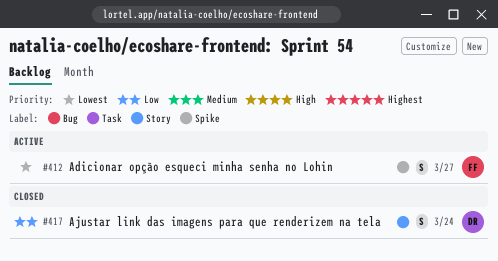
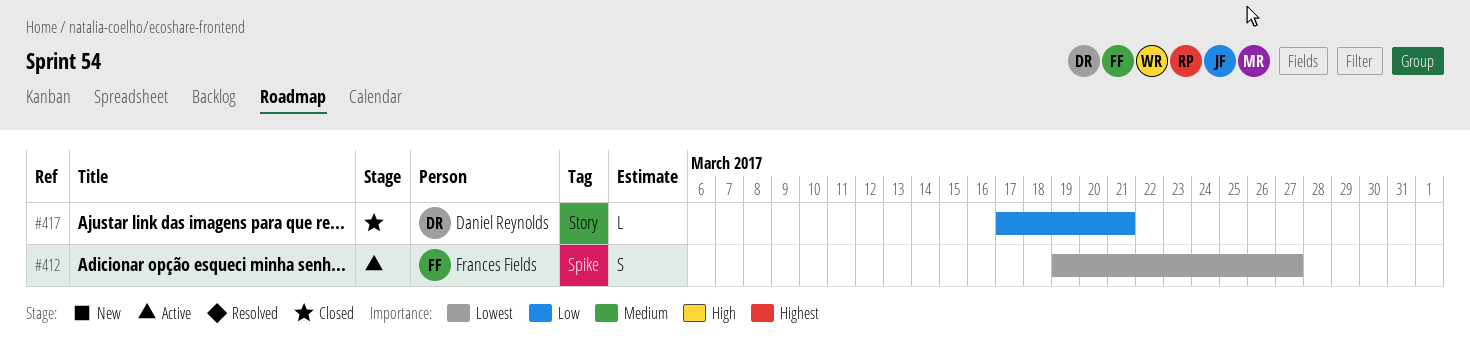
#417, estimate: S -> L
#417, due: Mar 24 -> Mar 21

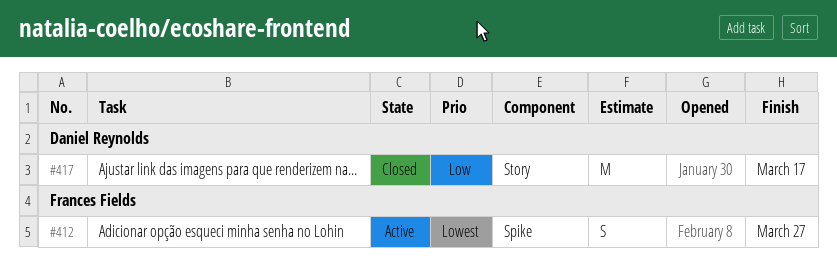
#417, estimate: L -> M
#417, due: Mar 21 -> Mar 17

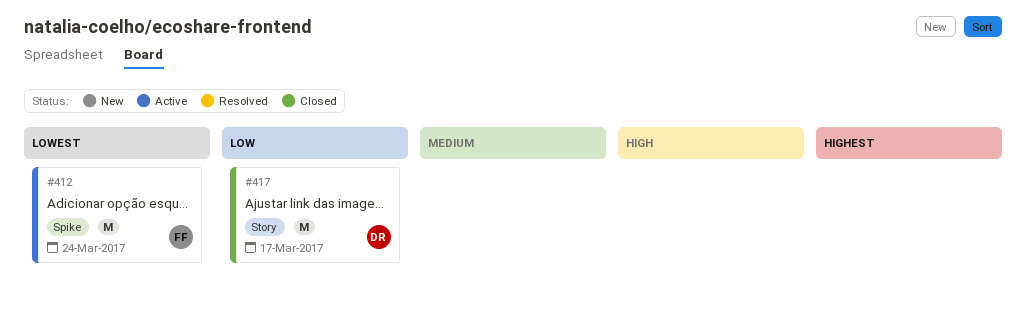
#412, estimate: S -> M
#412, due: Mar 27 -> Mar 24

